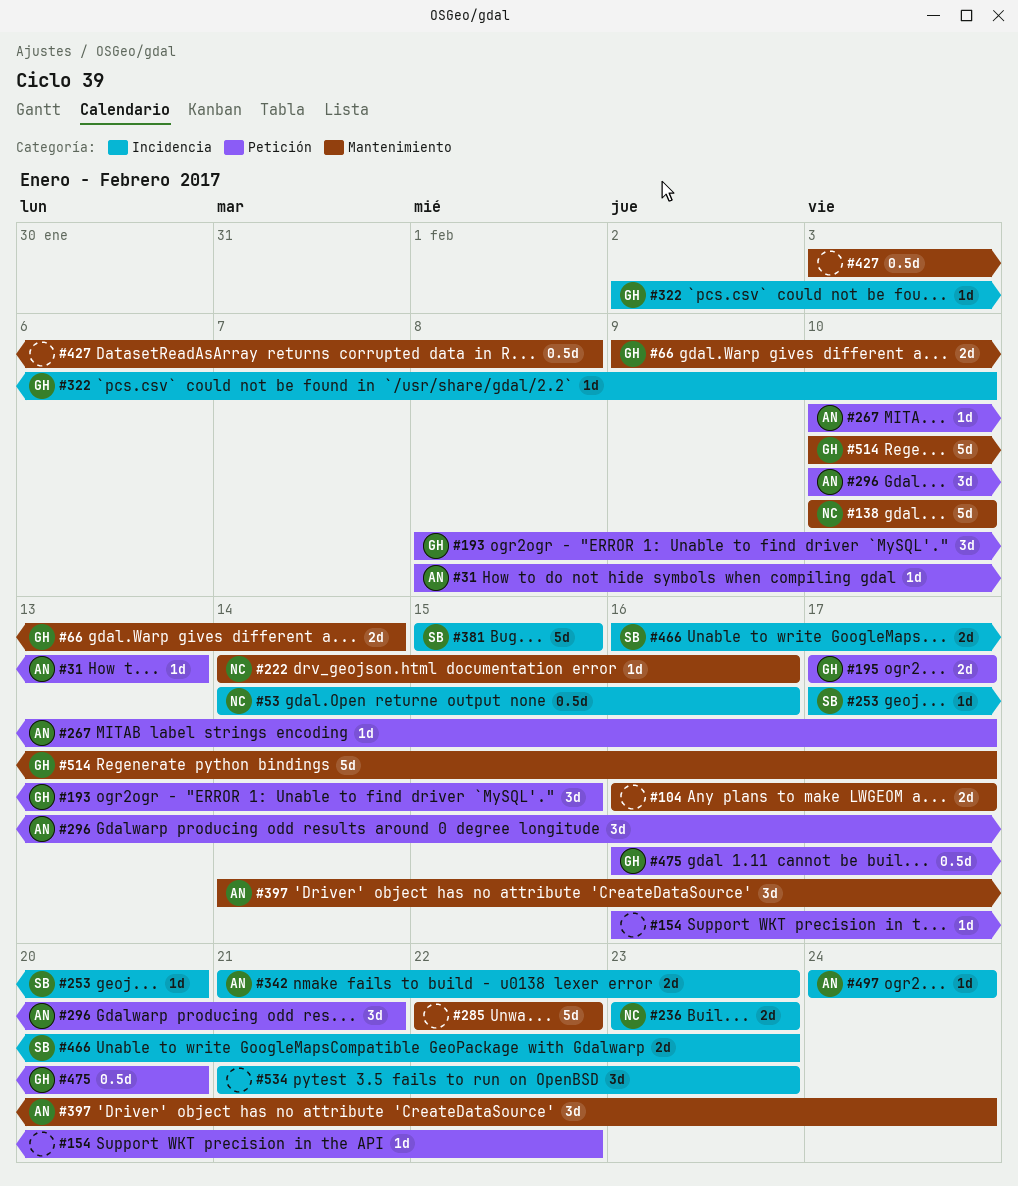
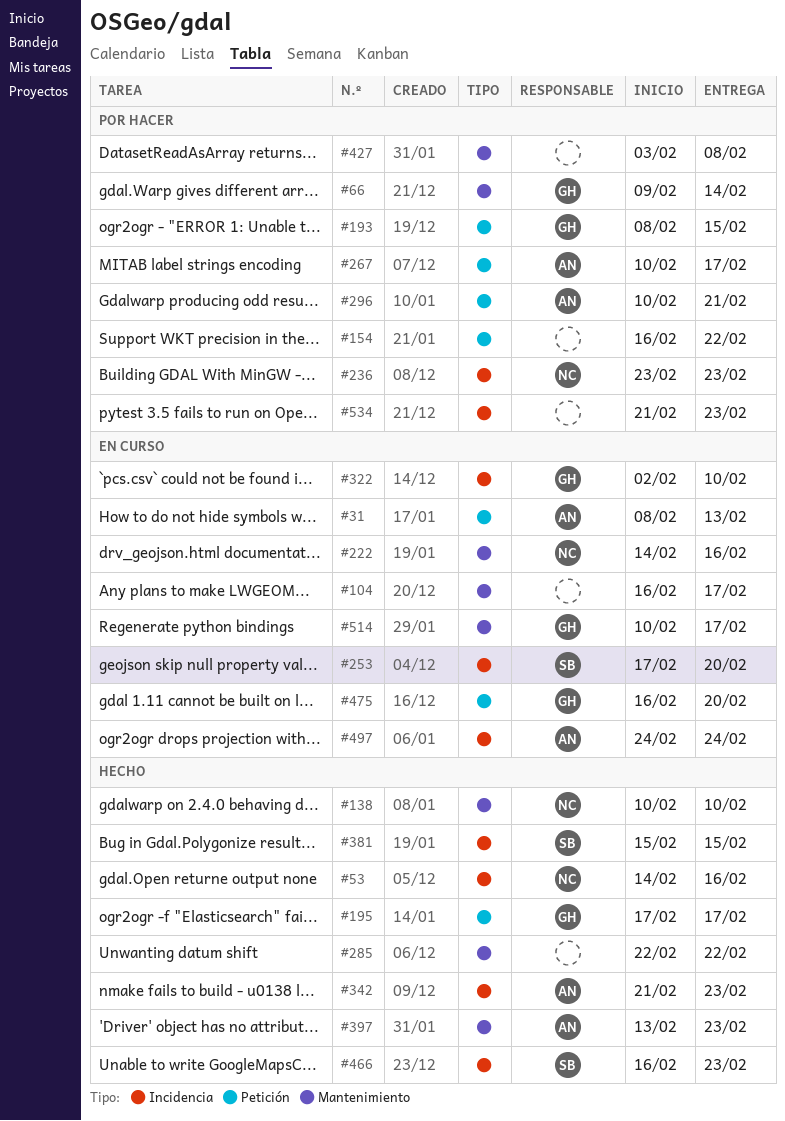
#397, start: Feb 14 -> Feb 13
#397, due: Feb 24 -> Feb 23

